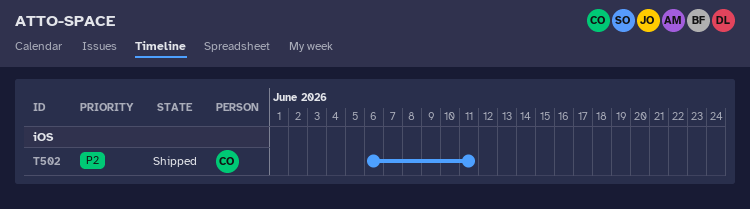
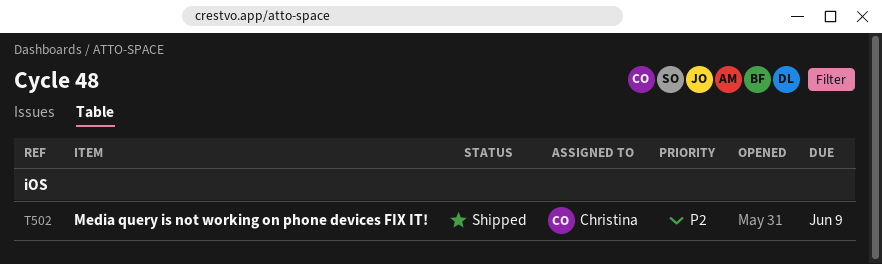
T502, due: Jun 11 -> Jun 9

